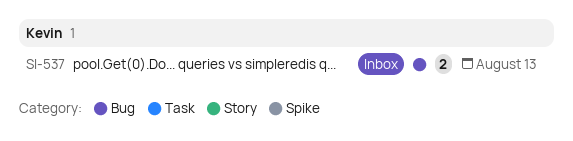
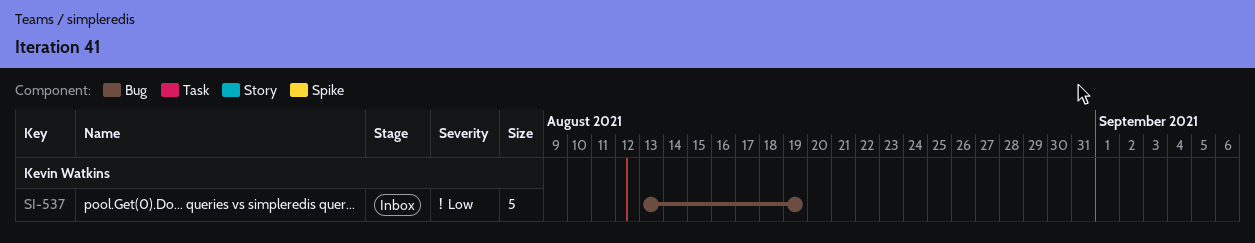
SI-537, estimate: 2 -> 5
SI-537, due: Aug 13 -> Aug 19

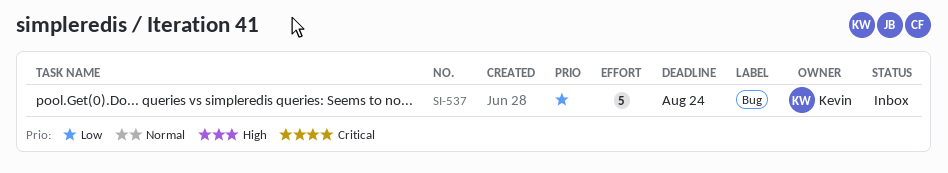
SI-537, due: Aug 19 -> Aug 24

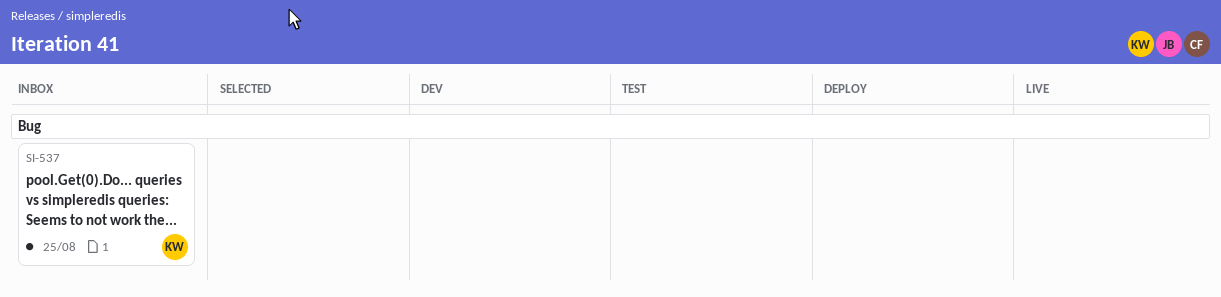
SI-537, estimate: 5 -> 1
SI-537, due: Aug 24 -> Aug 25

